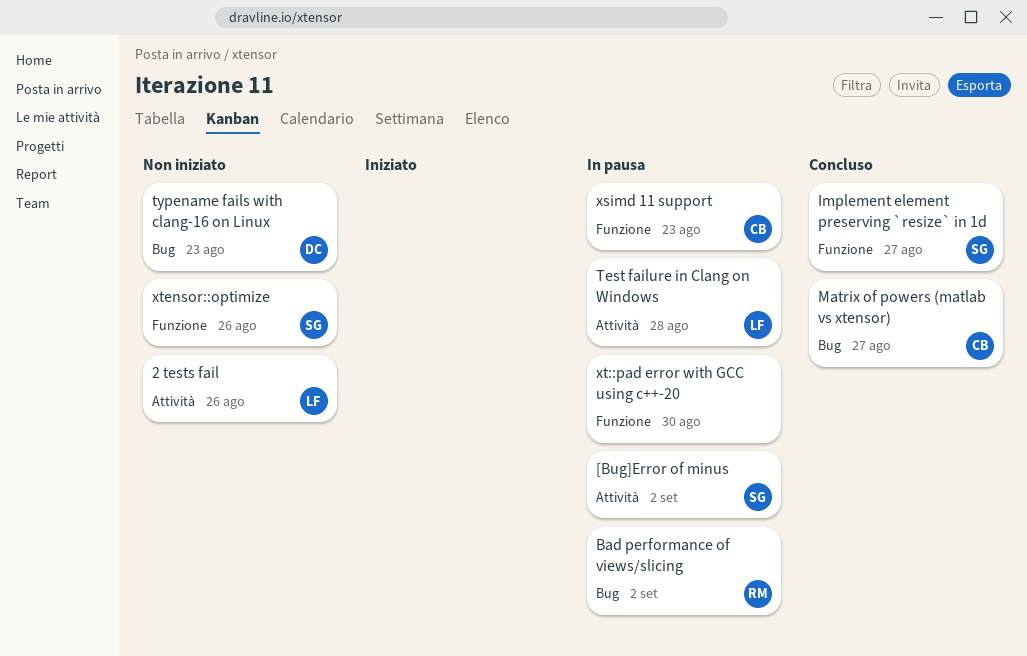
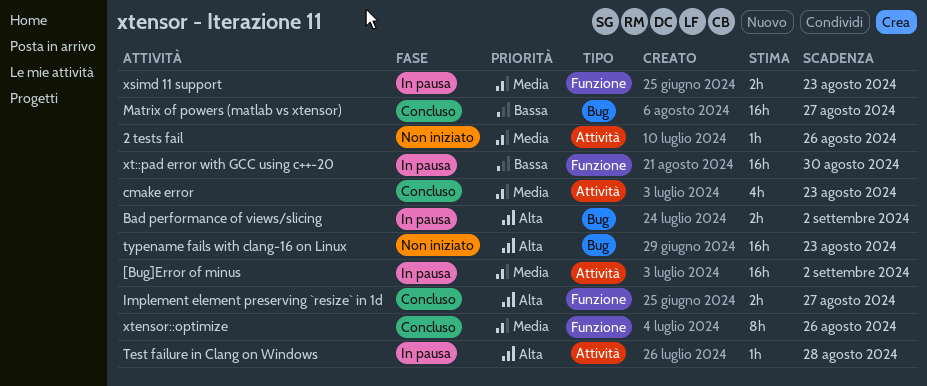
cmake error: none -> present
xtensor::optimize, status: Non iniziato -> Concluso

